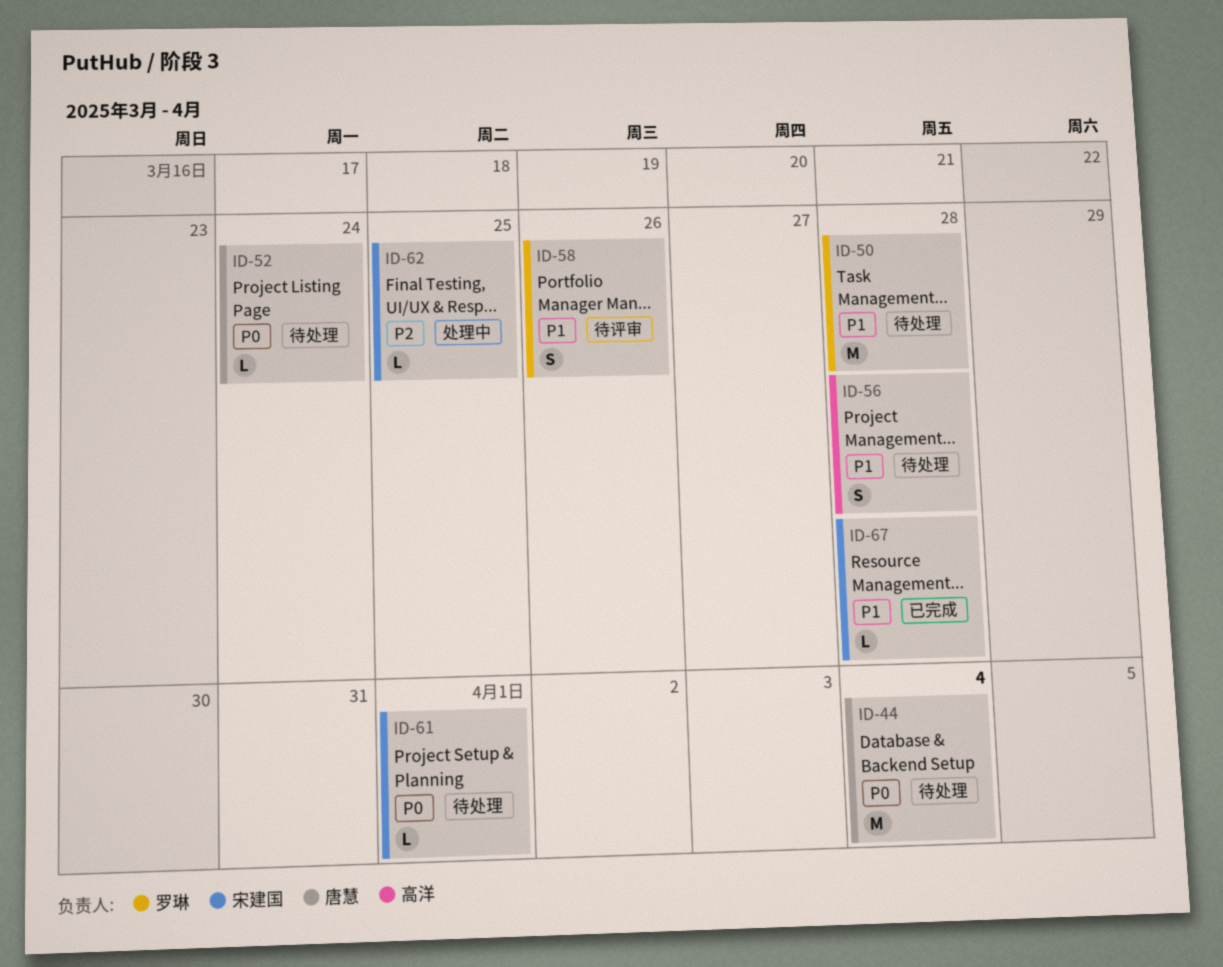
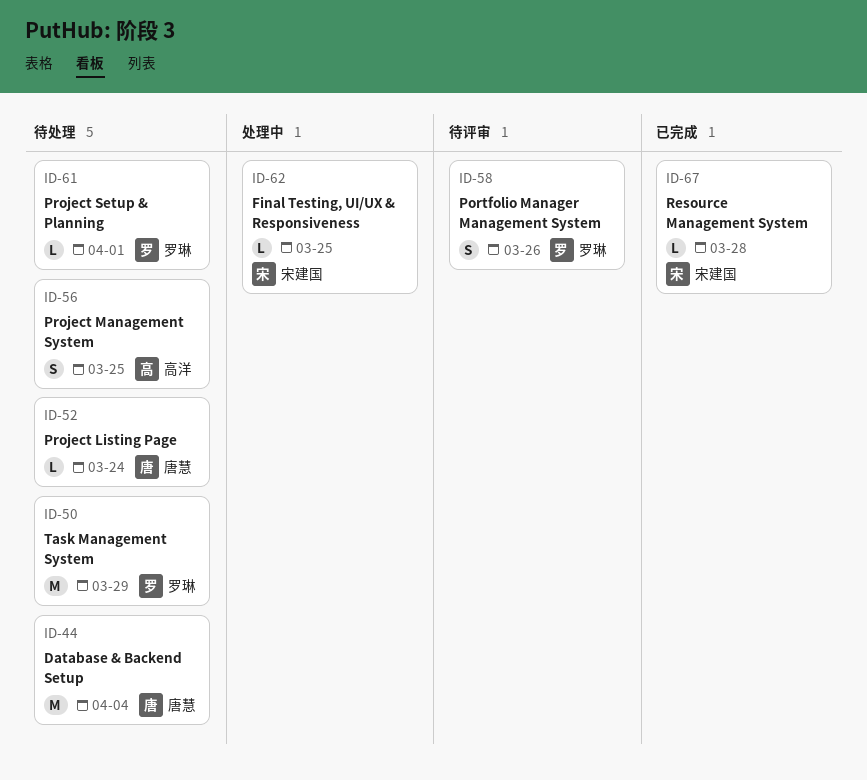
ID-50, due: Mar 28 -> Mar 29
ID-56, due: Mar 28 -> Mar 25
ID-61, owner: 宋建国 -> 罗琳

